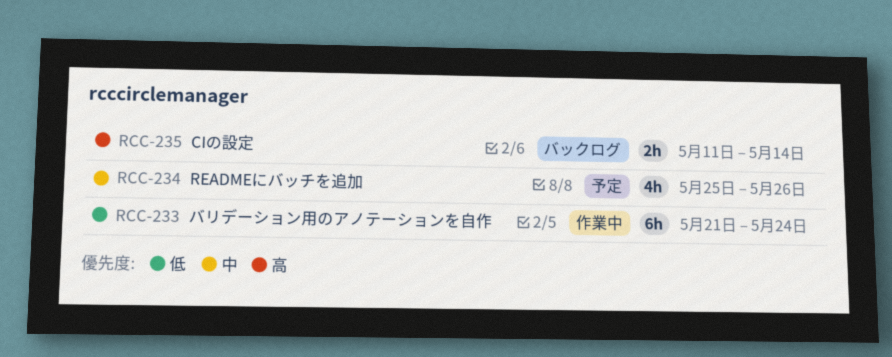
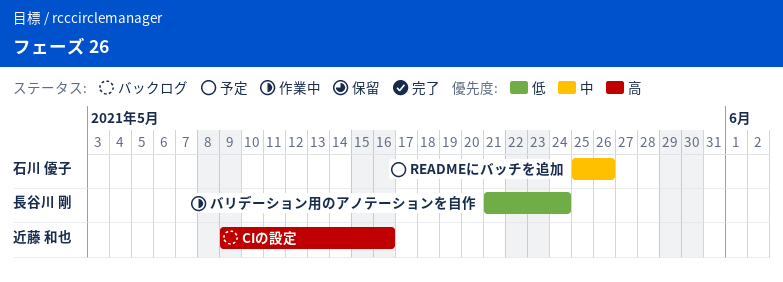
CIの設定, start: May 11 -> May 9
CIの設定, due: May 14 -> May 16

